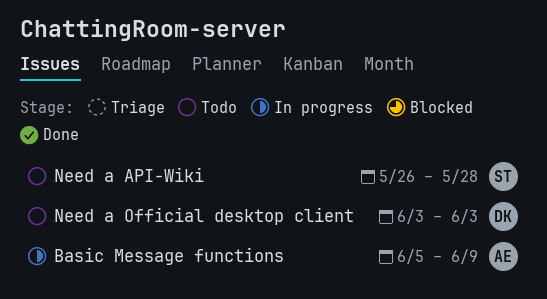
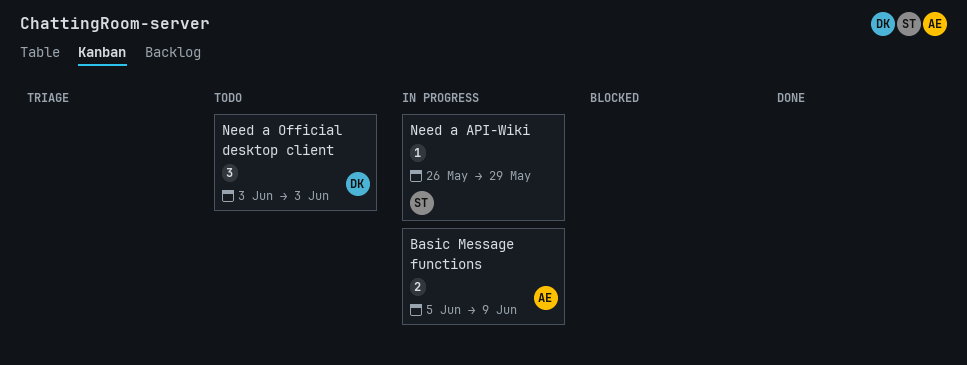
Need a API-Wiki, status: Todo -> In progress
Need a API-Wiki, due: May 28 -> May 29

